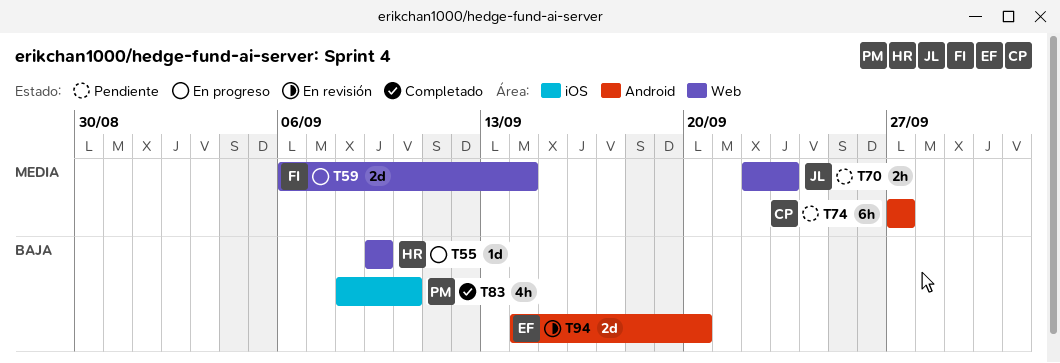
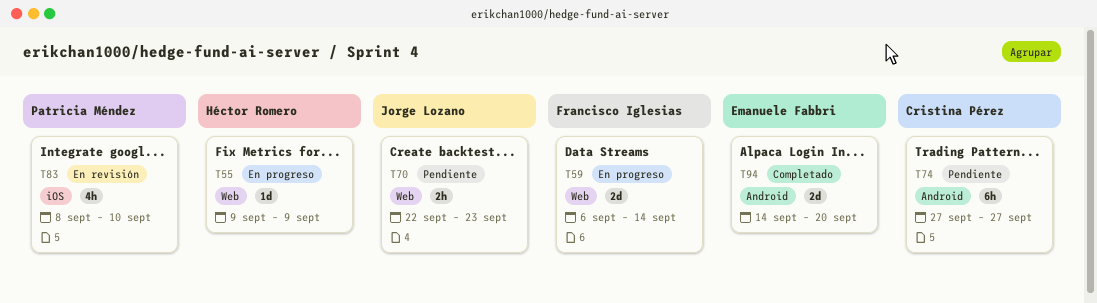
T83, status: Completado -> En revisión
T94, status: En revisión -> Completado

